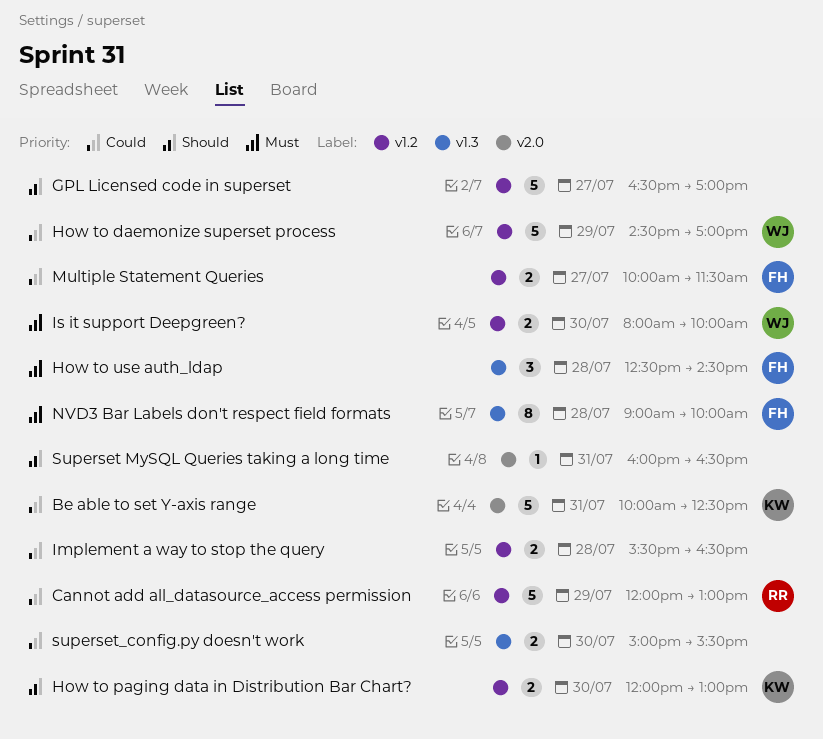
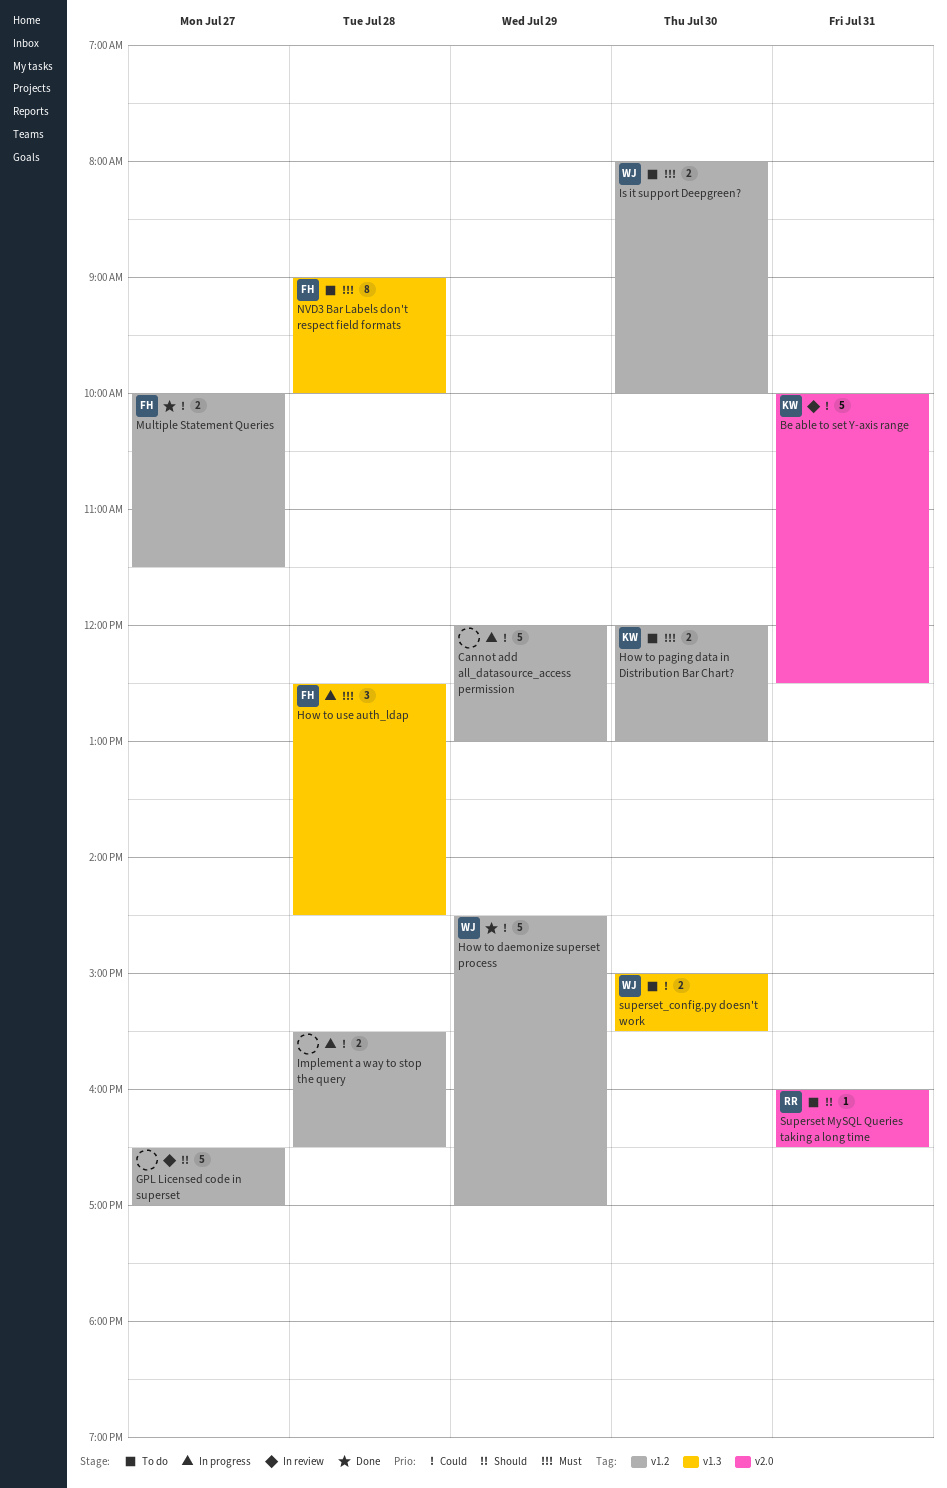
Cannot add all_datasource_access permission, owner: RR -> none
How to paging data in Distribution Bar Chart?, priority: Should -> Must
Superset MySQL Queries taking a long time, owner: none -> RR
superset_config.py doesn't work, owner: none -> WJ

